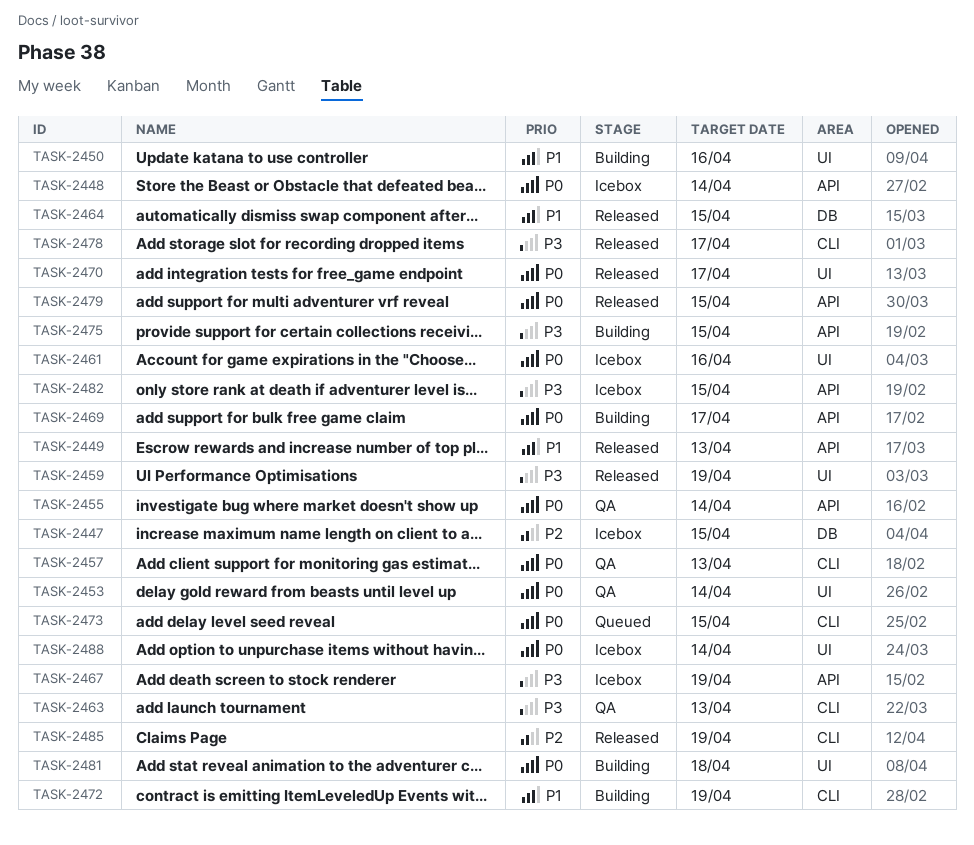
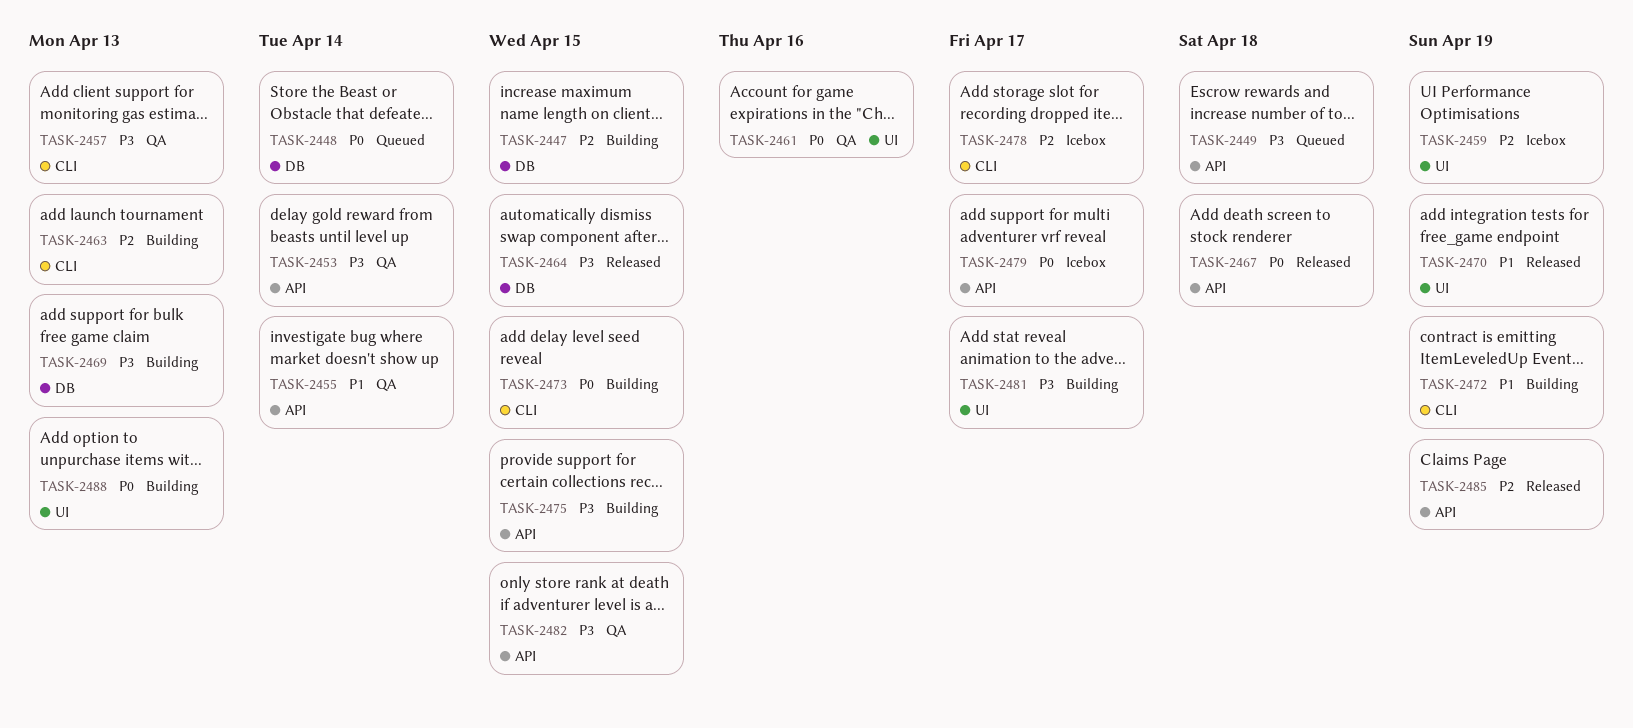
TASK-2447, status: Icebox -> Building
TASK-2448, status: Icebox -> Queued
TASK-2448, label: API -> DB
TASK-2449, status: Released -> Queued
TASK-2449, priority: P1 -> P3
TASK-2449, due: Apr 13 -> Apr 18
TASK-2450: present -> none
TASK-2453, priority: P0 -> P3
TASK-2453, label: UI -> API
TASK-2455, priority: P0 -> P1
TASK-2457, priority: P0 -> P3
TASK-2459, status: Released -> Icebox
TASK-2459, priority: P3 -> P2
TASK-2461, status: Icebox -> QA
TASK-2463, status: QA -> Building
TASK-2463, priority: P3 -> P2
TASK-2464, priority: P1 -> P3
TASK-2467, status: Icebox -> Released
TASK-2467, priority: P3 -> P0
TASK-2467, due: Apr 19 -> Apr 18
TASK-2469, priority: P0 -> P3
TASK-2469, label: API -> DB
TASK-2469, due: Apr 17 -> Apr 13
TASK-2470, priority: P0 -> P1
TASK-2470, due: Apr 17 -> Apr 19
TASK-2473, status: Queued -> Building
TASK-2478, status: Released -> Icebox
TASK-2478, priority: P3 -> P2
TASK-2479, status: Released -> Icebox
TASK-2479, due: Apr 15 -> Apr 17
TASK-2481, priority: P0 -> P3
TASK-2481, due: Apr 18 -> Apr 17
TASK-2482, status: Icebox -> QA
TASK-2485, label: CLI -> API
TASK-2488, status: Icebox -> Building
TASK-2488, due: Apr 14 -> Apr 13

